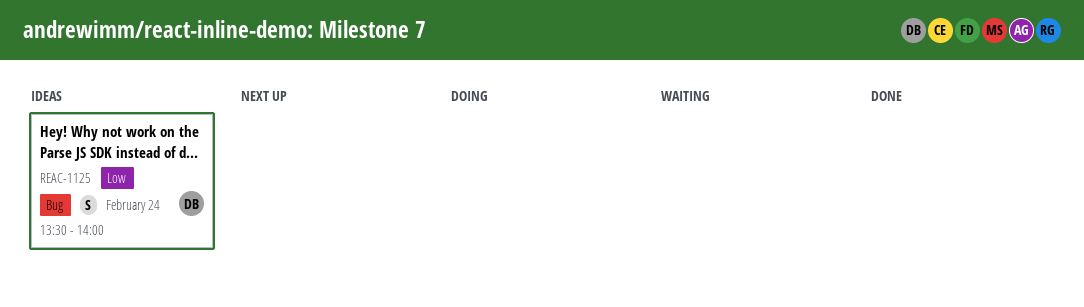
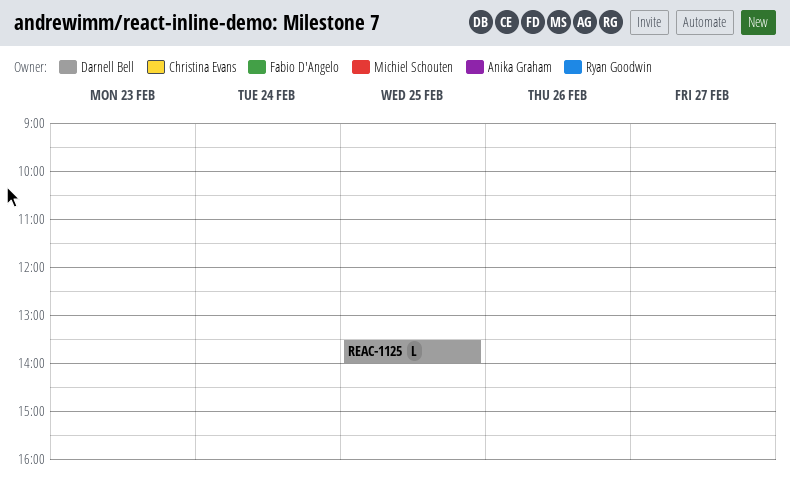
REAC-1125, estimate: S -> L
REAC-1125, day: Feb 24 -> Feb 25

